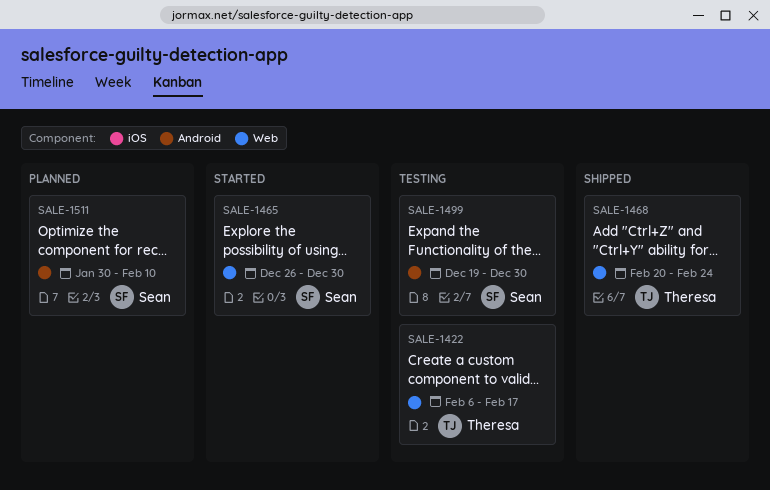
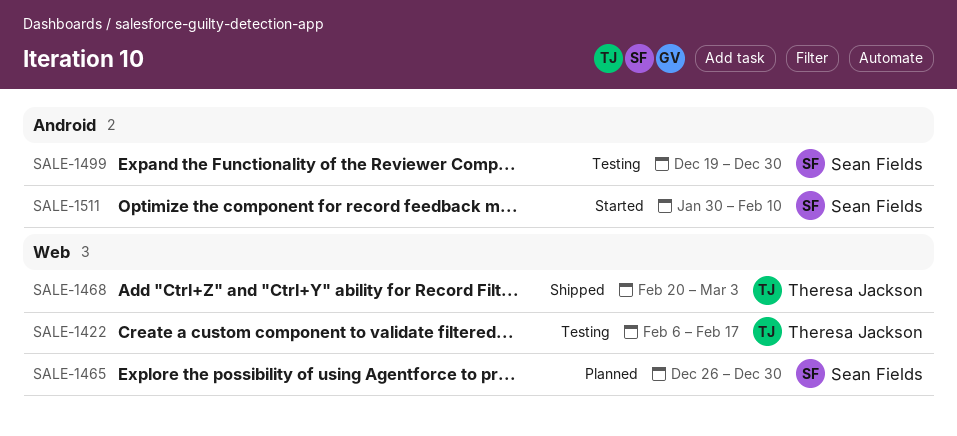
SALE-1465, status: Started -> Planned
SALE-1468, due: Feb 24 -> Mar 3
SALE-1511, status: Planned -> Started

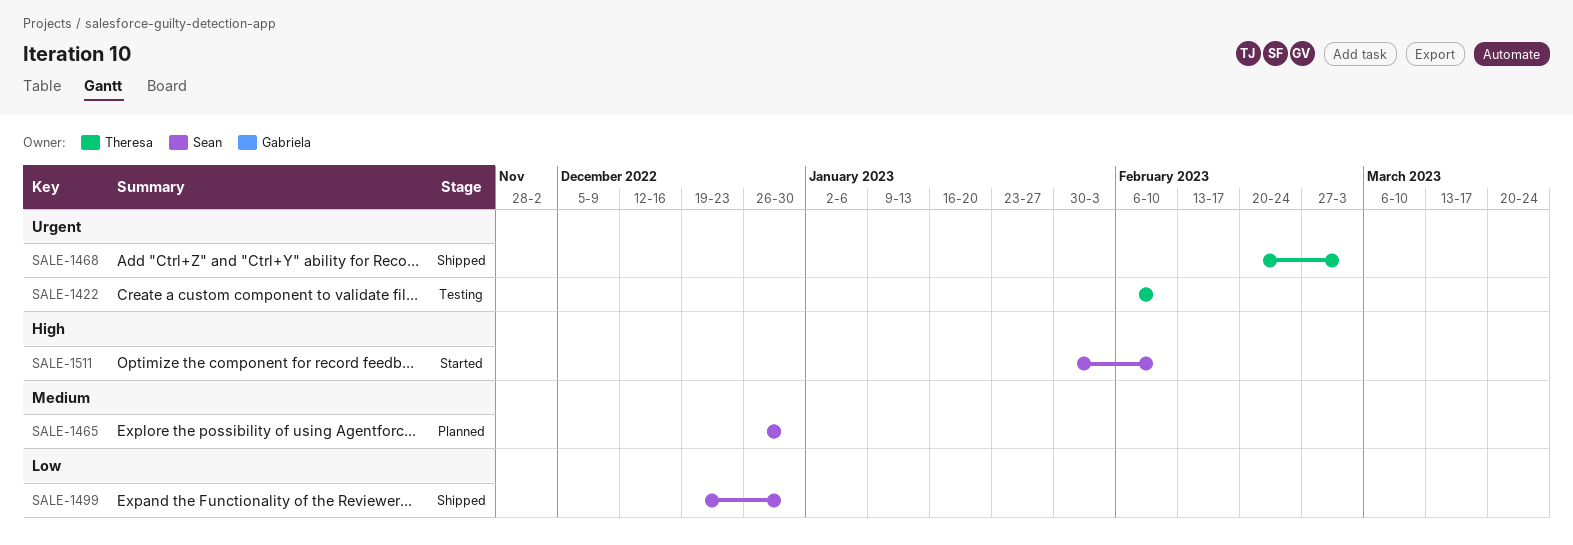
SALE-1422, due: Feb 17 -> Feb 10
SALE-1499, status: Testing -> Shipped

